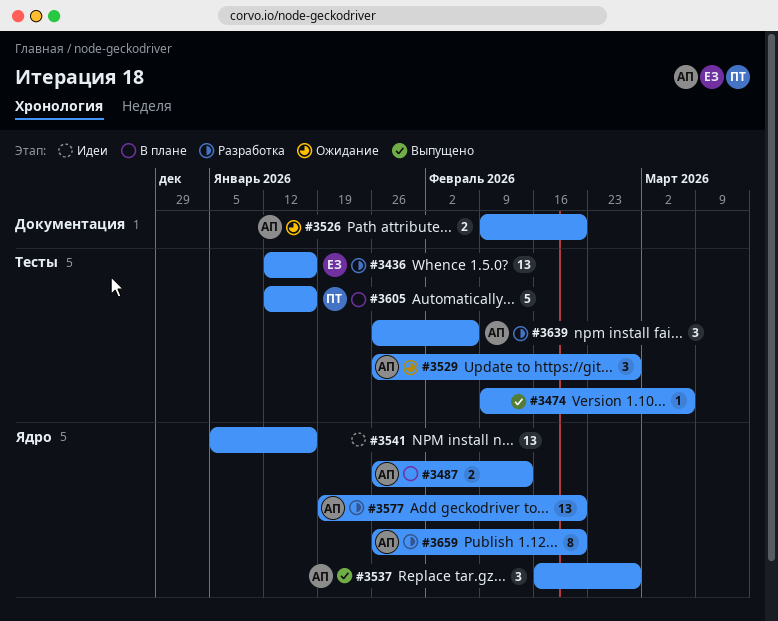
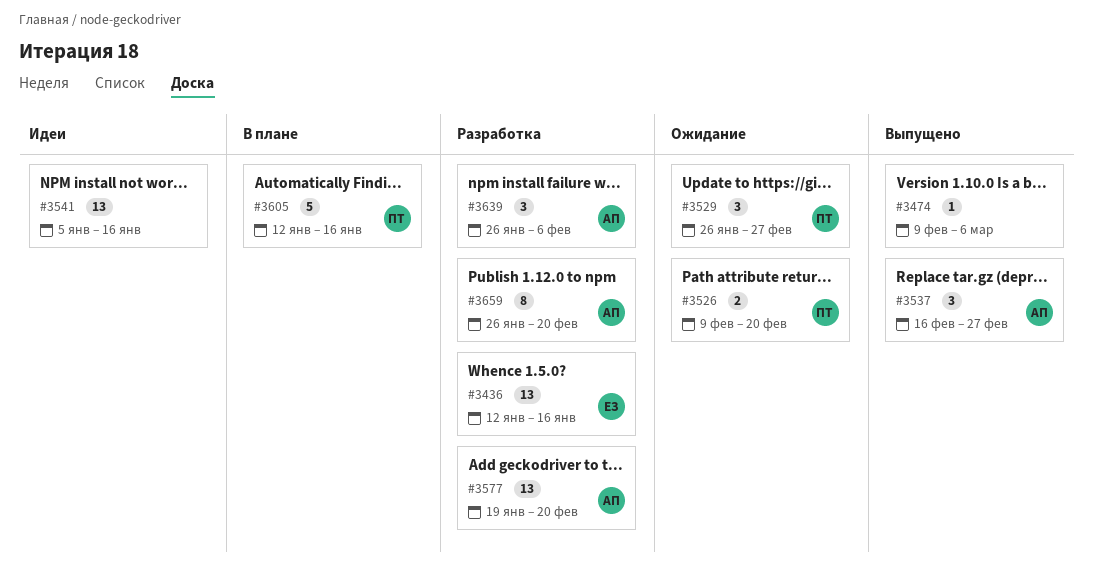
#3487: present -> none
#3526, owner: АП -> ПТ
#3529, owner: АП -> ПТ

